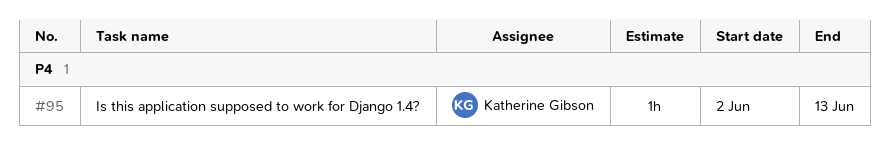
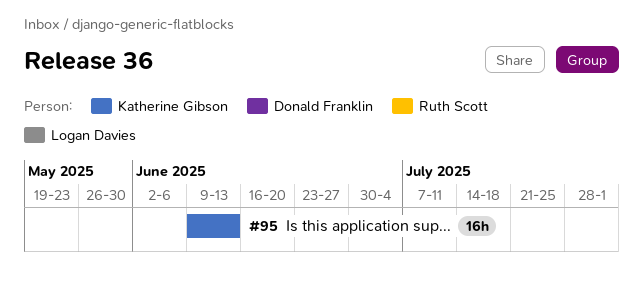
#95, estimate: 1h -> 16h
#95, start: Jun 2 -> Jun 9

